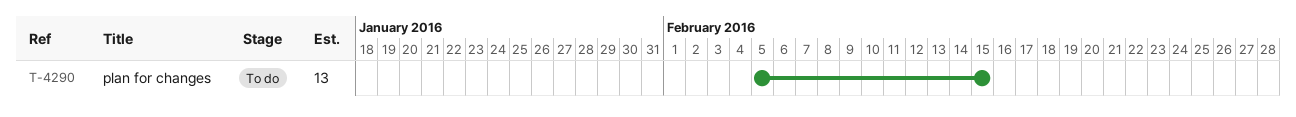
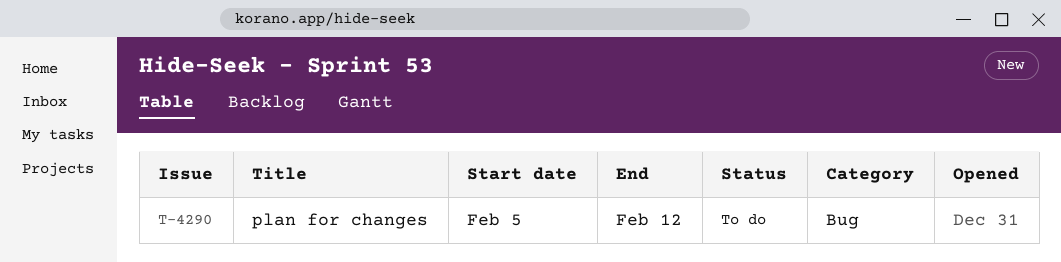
T-4290, due: Feb 15 -> Feb 12

